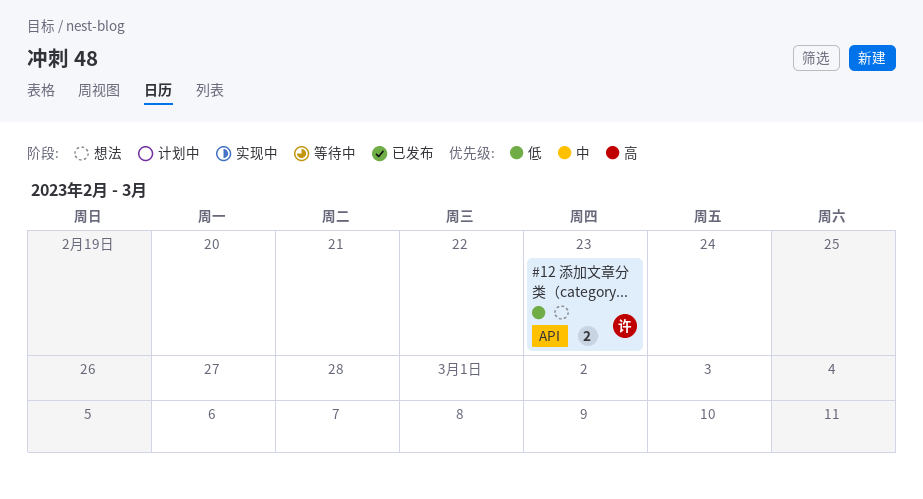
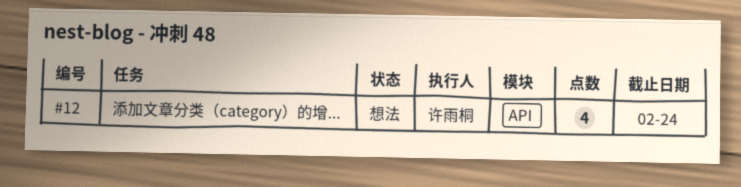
#12, estimate: 2 -> 4
#12, due: Feb 23 -> Feb 24

